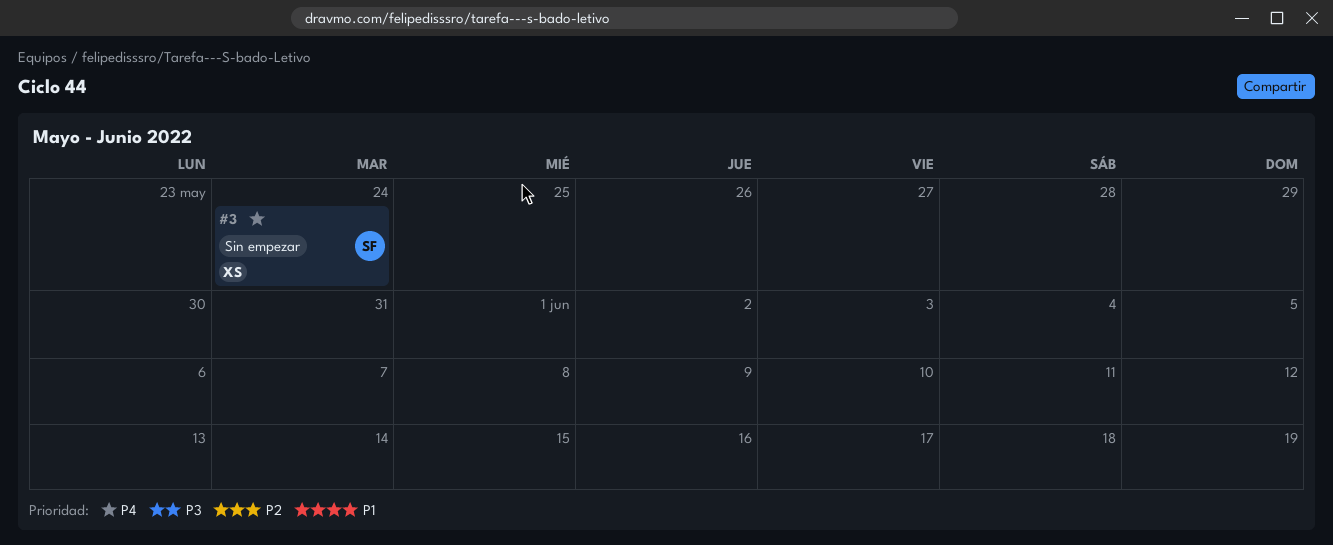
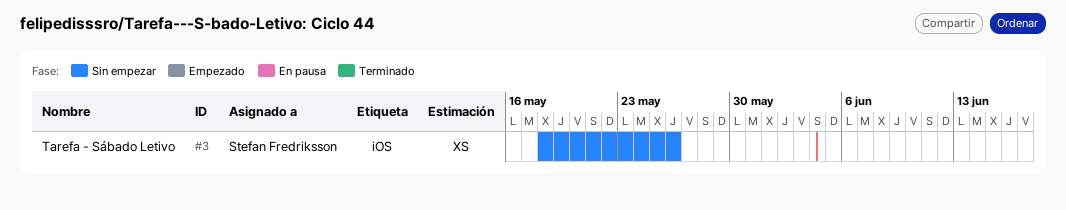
#3, due: May 24 -> May 26

